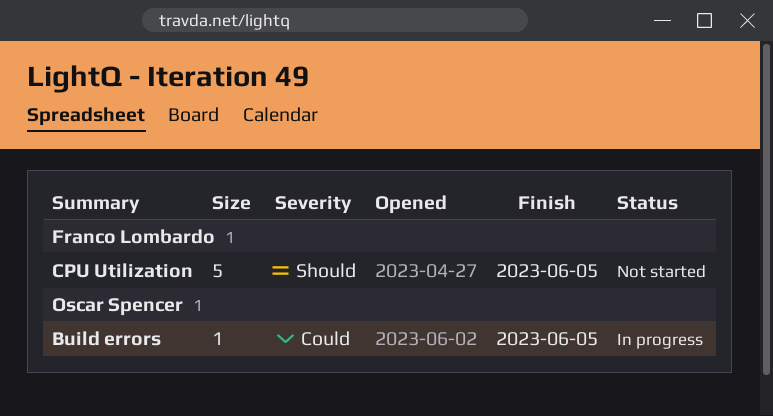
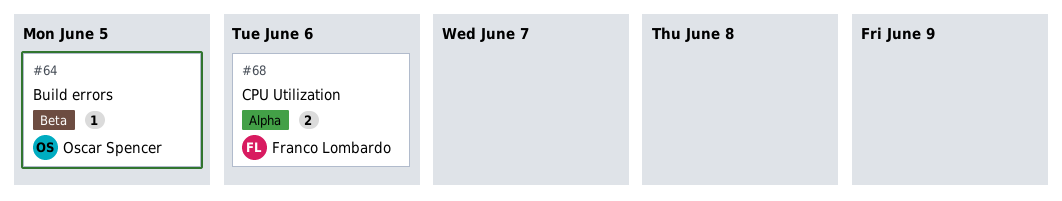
CPU Utilization, estimate: 5 -> 2
CPU Utilization, due: Jun 5 -> Jun 6

